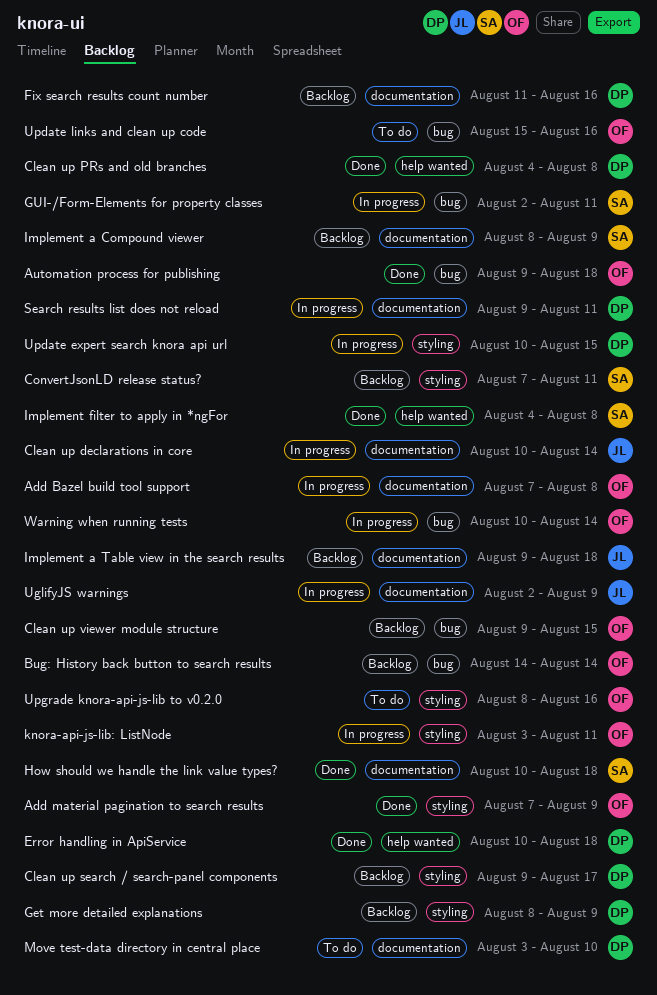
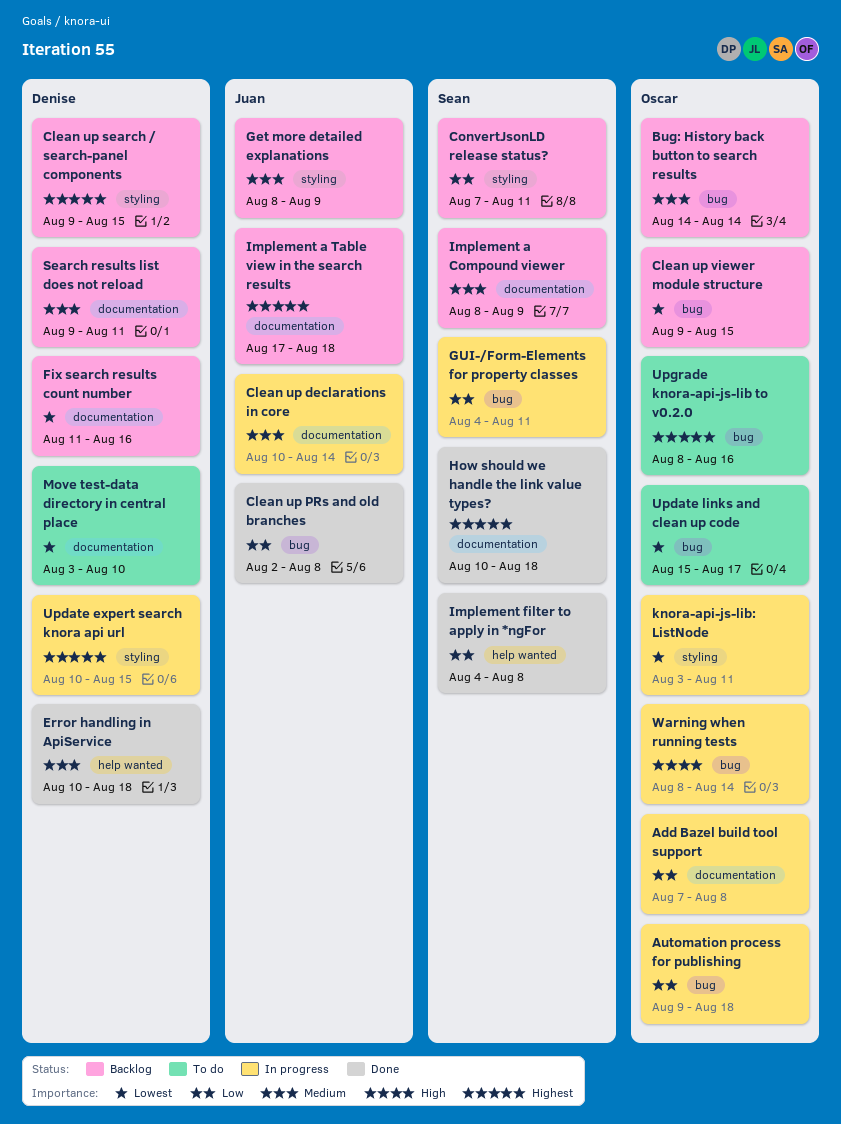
Add material pagination to search results: present -> none
Automation process for publishing, status: Done -> In progress
Clean up PRs and old branches, owner: Denise -> Juan
Clean up PRs and old branches, label: help wanted -> bug
Clean up PRs and old branches, start: Aug 4 -> Aug 2
Clean up search / search-panel components, due: Aug 17 -> Aug 15
Get more detailed explanations, owner: Denise -> Juan
GUI-/Form-Elements for property classes, start: Aug 2 -> Aug 4
Implement a Table view in the search results, start: Aug 9 -> Aug 17
Search results list does not reload, status: In progress -> Backlog
UglifyJS warnings: present -> none
Update links and clean up code, due: Aug 16 -> Aug 17
Upgrade knora-api-js-lib to v0.2.0, label: styling -> bug
Warning when running tests, start: Aug 10 -> Aug 8

